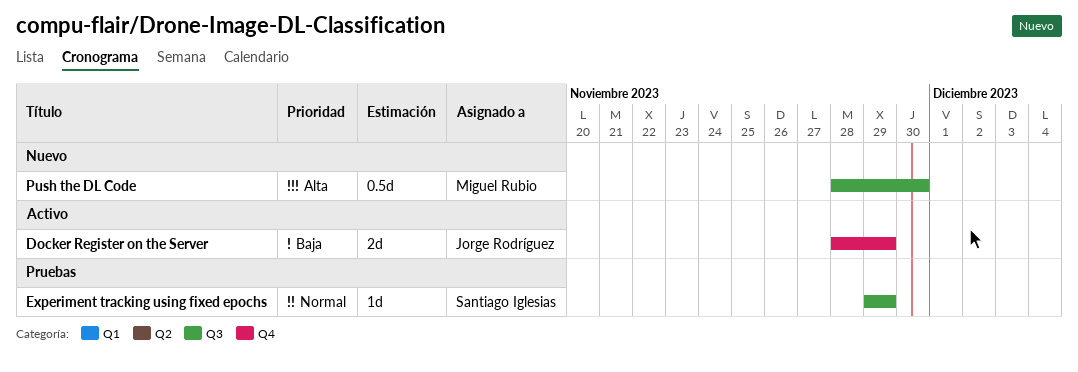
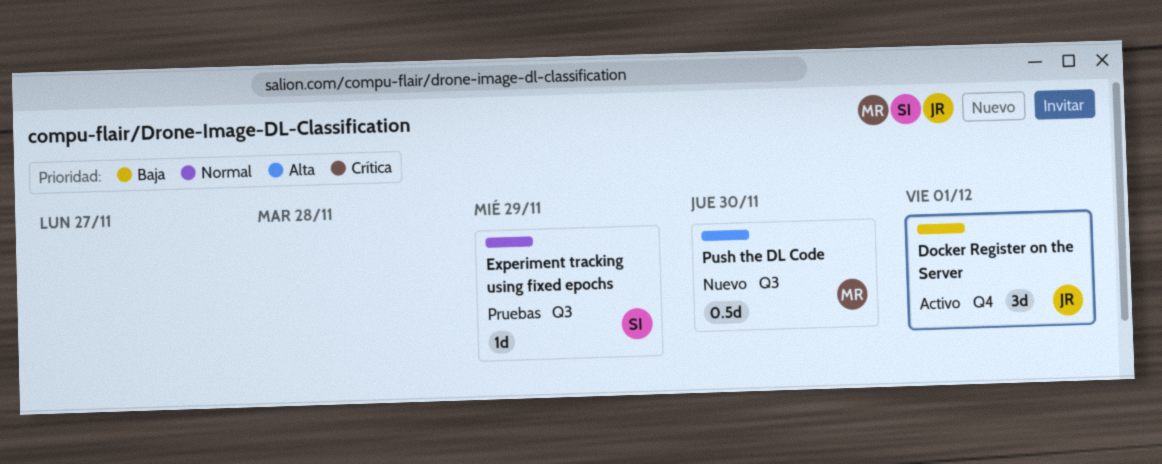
Docker Register on the Server, estimate: 2d -> 3d
Docker Register on the Server, due: Nov 29 -> Dec 1

